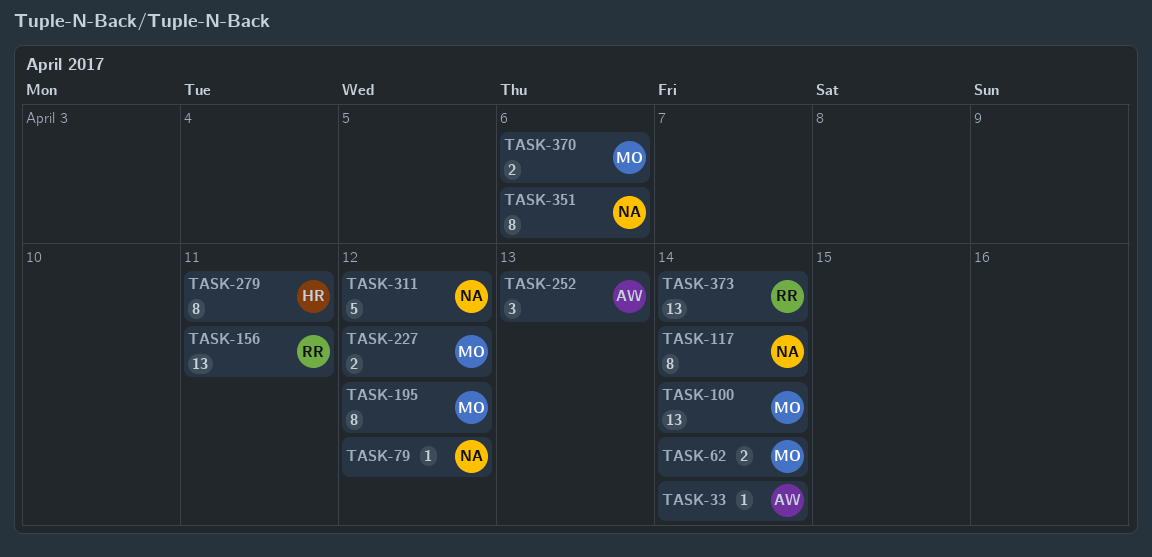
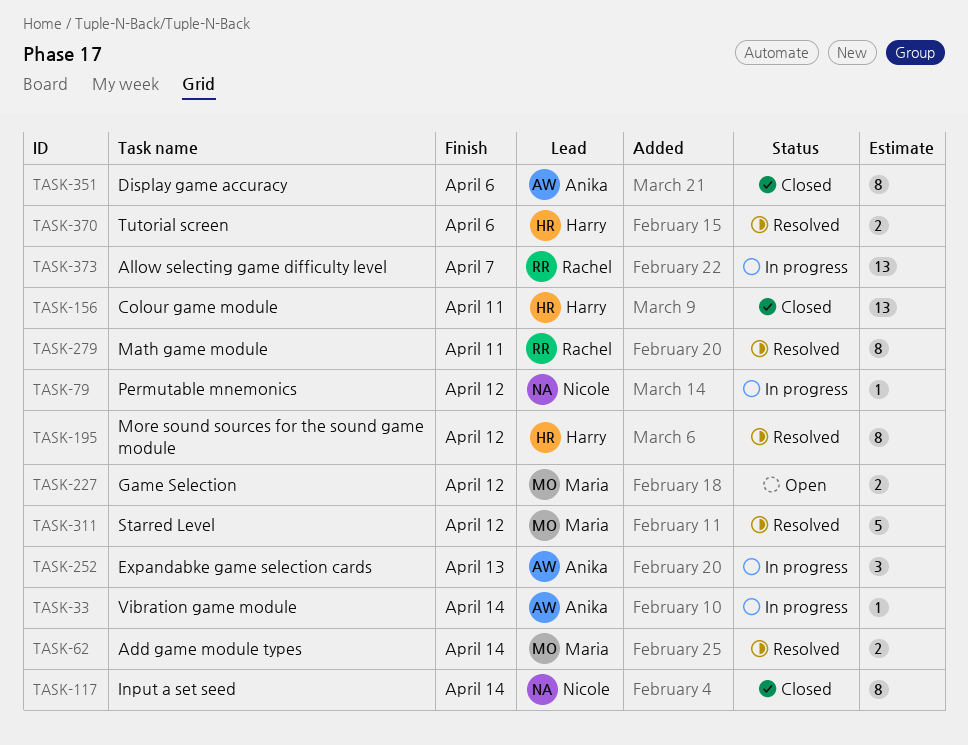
TASK-100: present -> none
TASK-156, owner: Rachel -> Harry
TASK-195, owner: Maria -> Harry
TASK-279, owner: Harry -> Rachel
TASK-311, owner: Nicole -> Maria
TASK-351, owner: Nicole -> Anika
TASK-370, owner: Maria -> Harry
TASK-373, due: Apr 14 -> Apr 7

